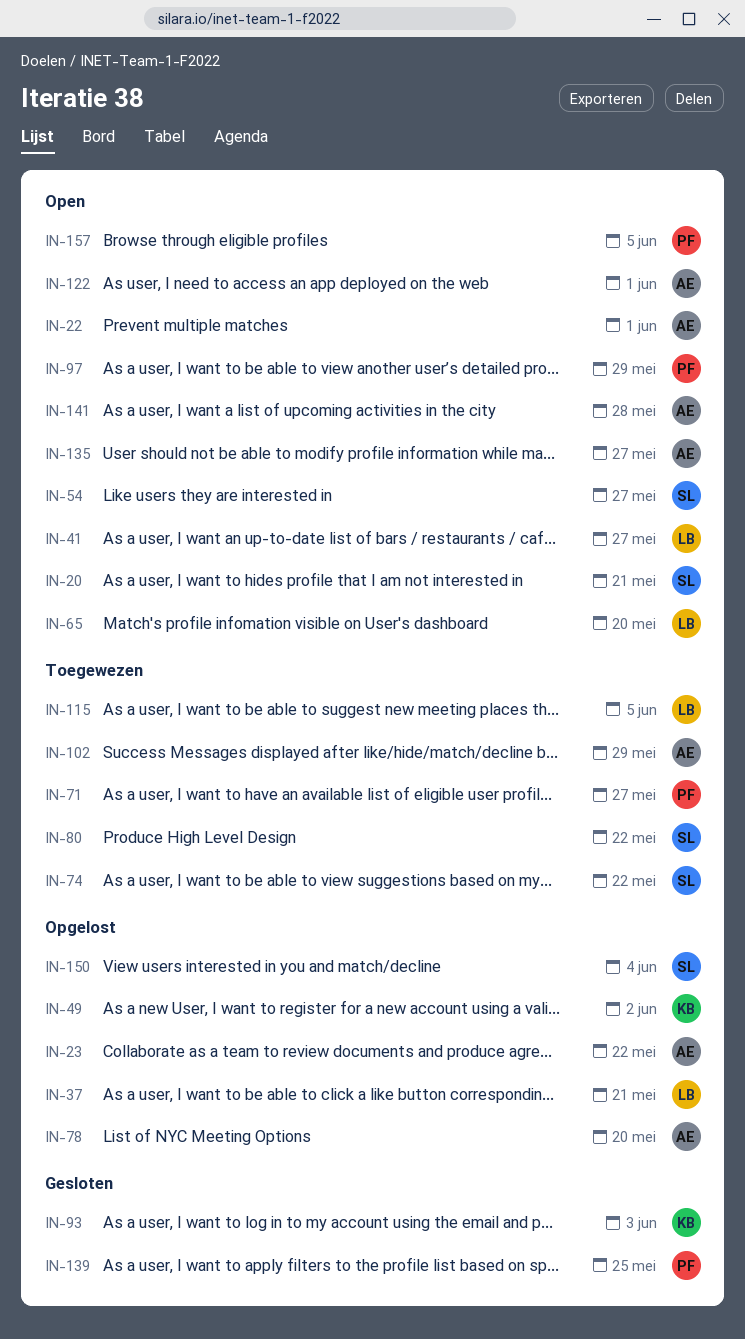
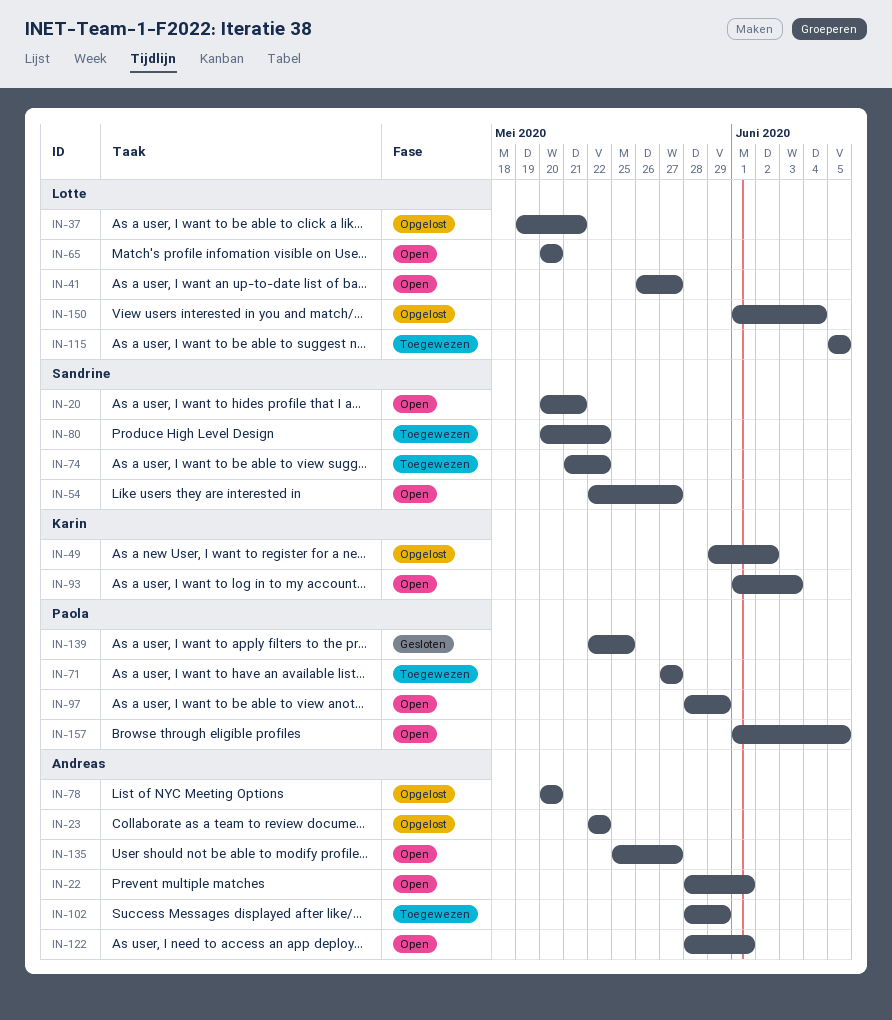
IN-93, status: Gesloten -> Open
IN-141: present -> none
IN-150, owner: Sandrine -> Lotte

